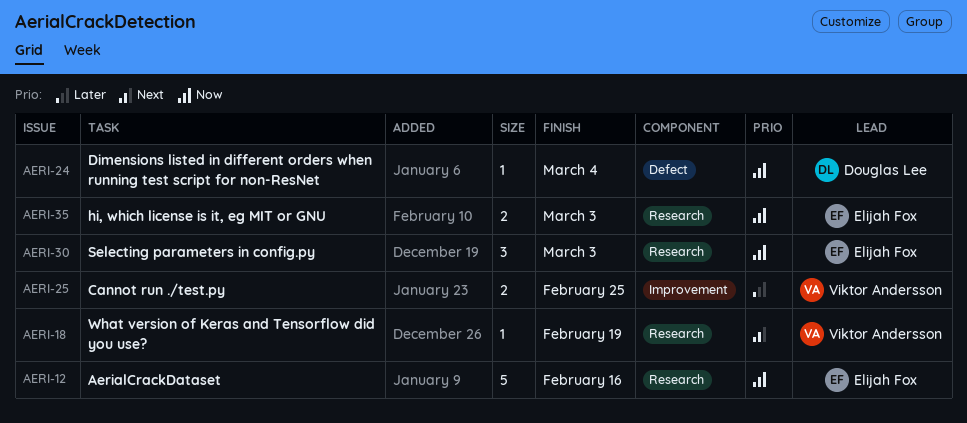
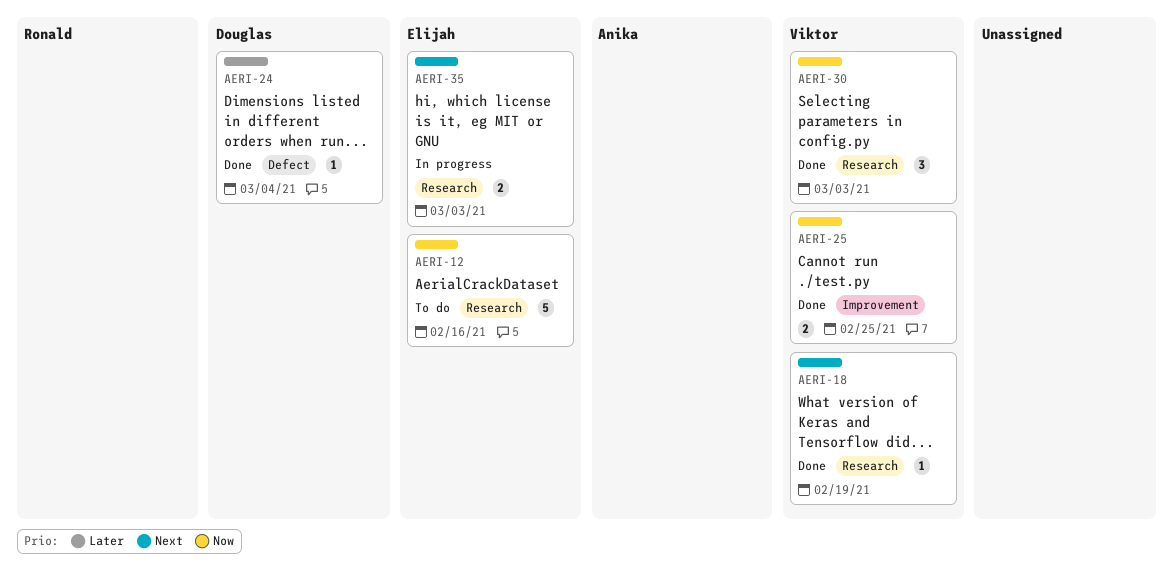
AERI-24, priority: Now -> Later
AERI-25, priority: Later -> Now
AERI-30, owner: Elijah Fox -> Viktor Andersson
AERI-35, priority: Now -> Next

